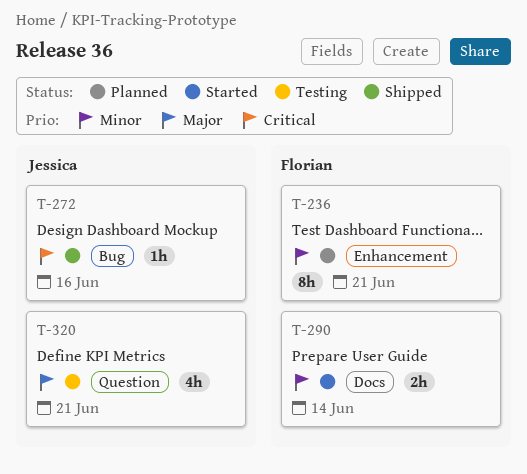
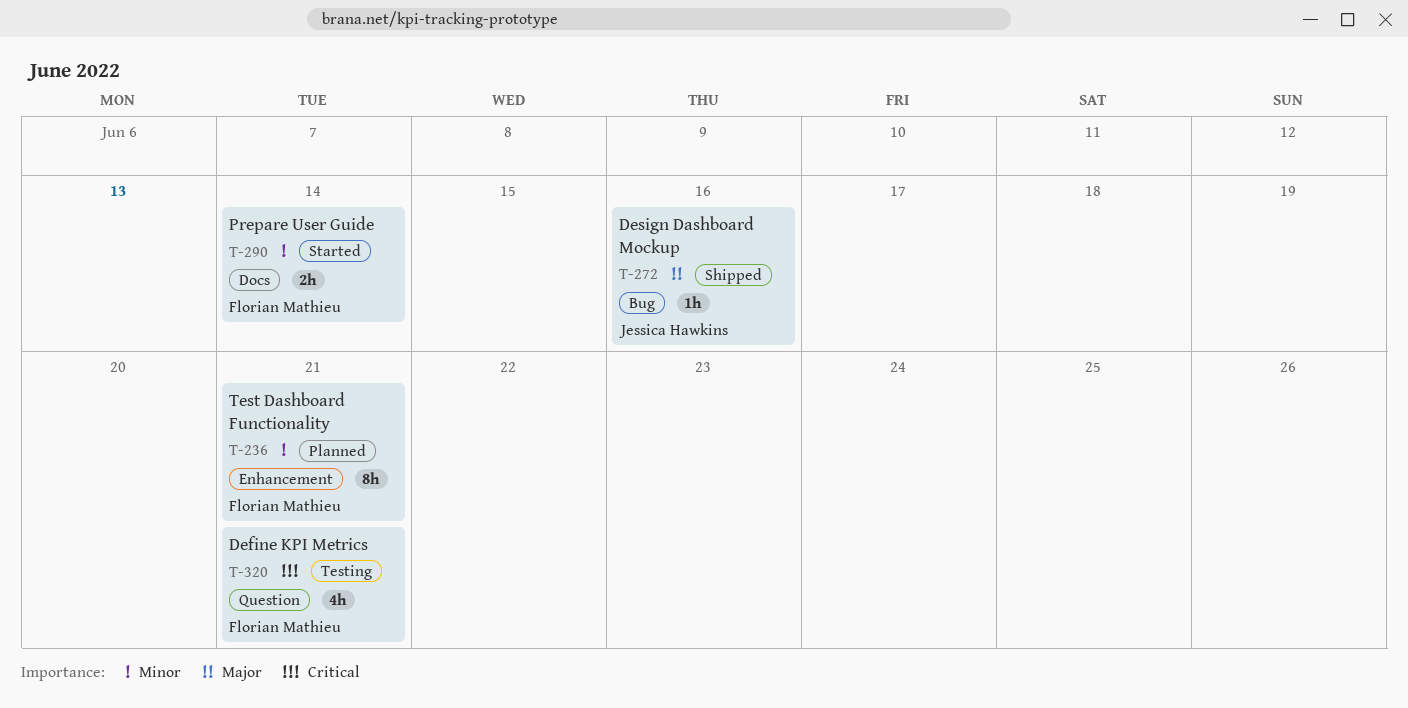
T-272, priority: Critical -> Major
T-320, owner: Jessica Hawkins -> Florian Mathieu
T-320, priority: Major -> Critical

